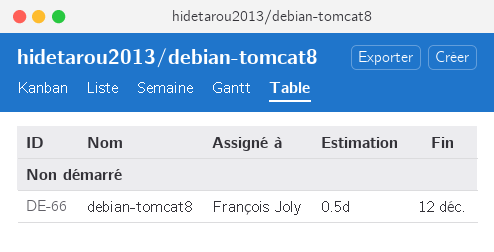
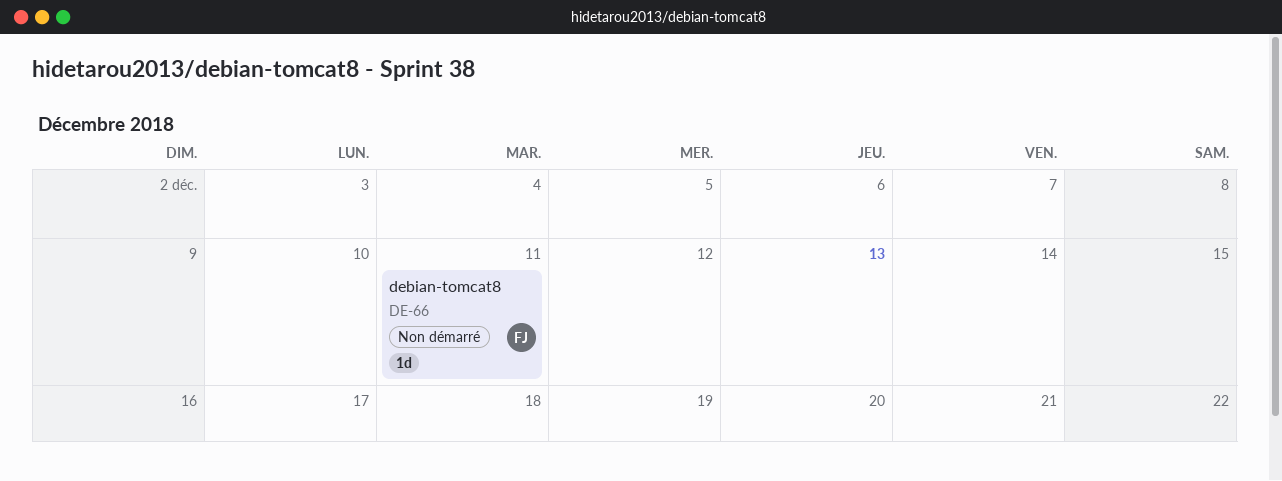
DE-66, estimate: 0.5d -> 1d
DE-66, due: Dec 12 -> Dec 11

